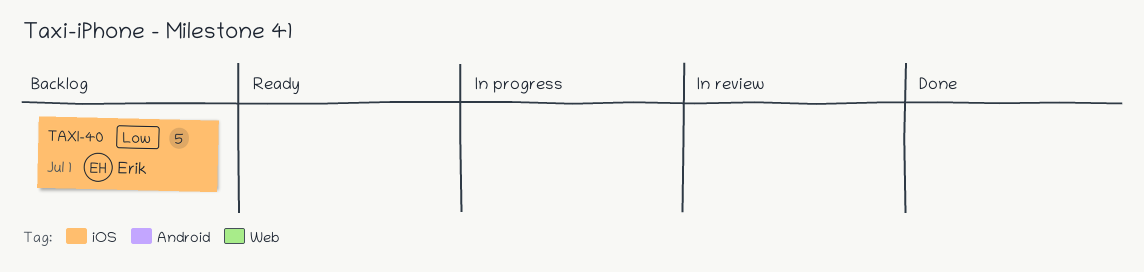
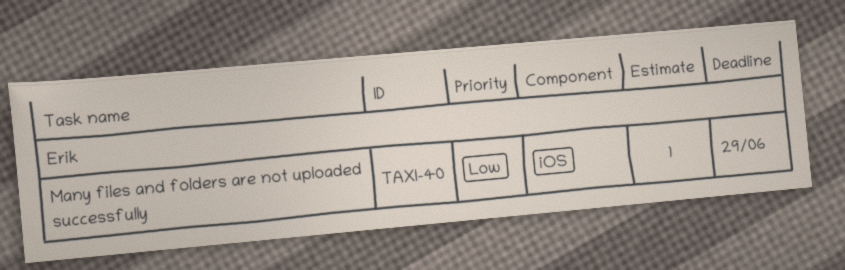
TAXI-40, estimate: 5 -> 1
TAXI-40, due: Jul 1 -> Jun 29

